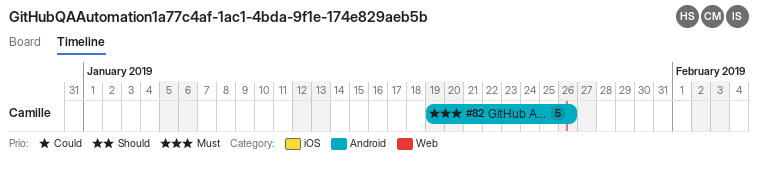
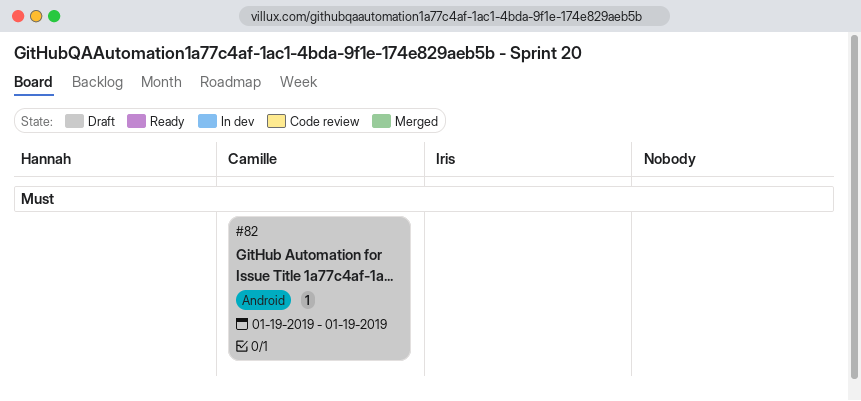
#82, estimate: 5 -> 1
#82, due: Jan 26 -> Jan 19

